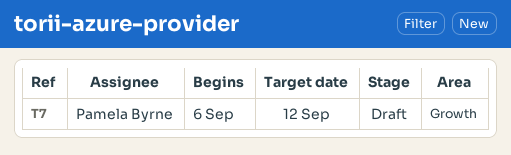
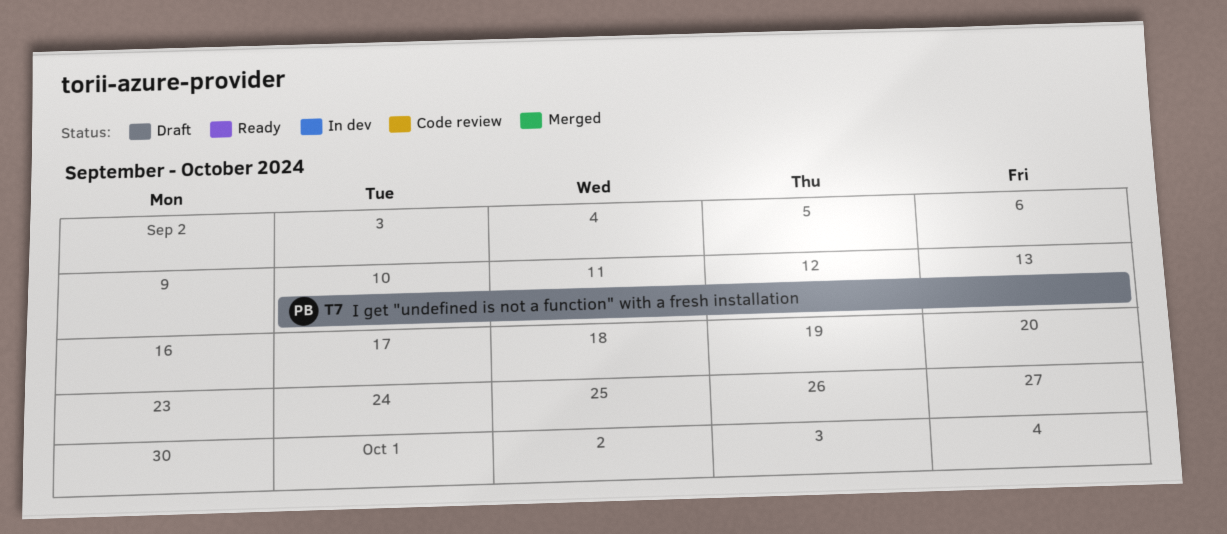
T7, start: Sep 6 -> Sep 10
T7, due: Sep 12 -> Sep 13

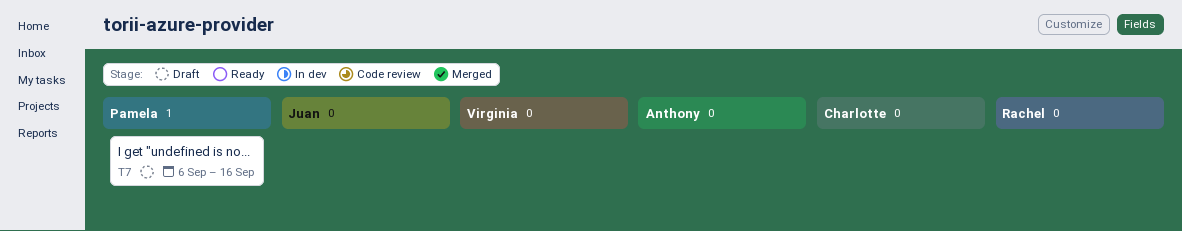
T7, start: Sep 10 -> Sep 6
T7, due: Sep 13 -> Sep 16

